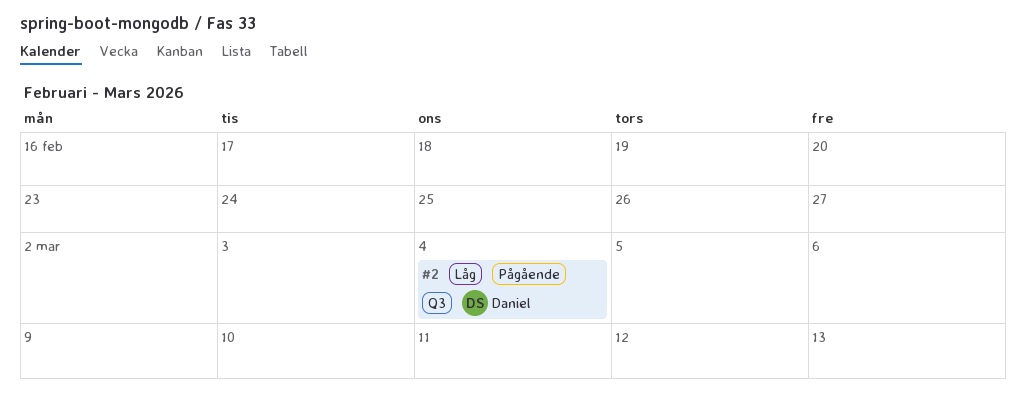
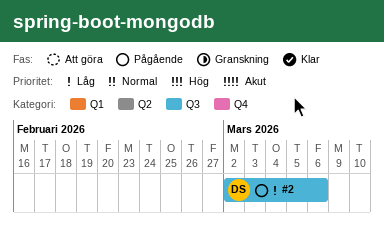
#2, due: Mar 4 -> Mar 6

